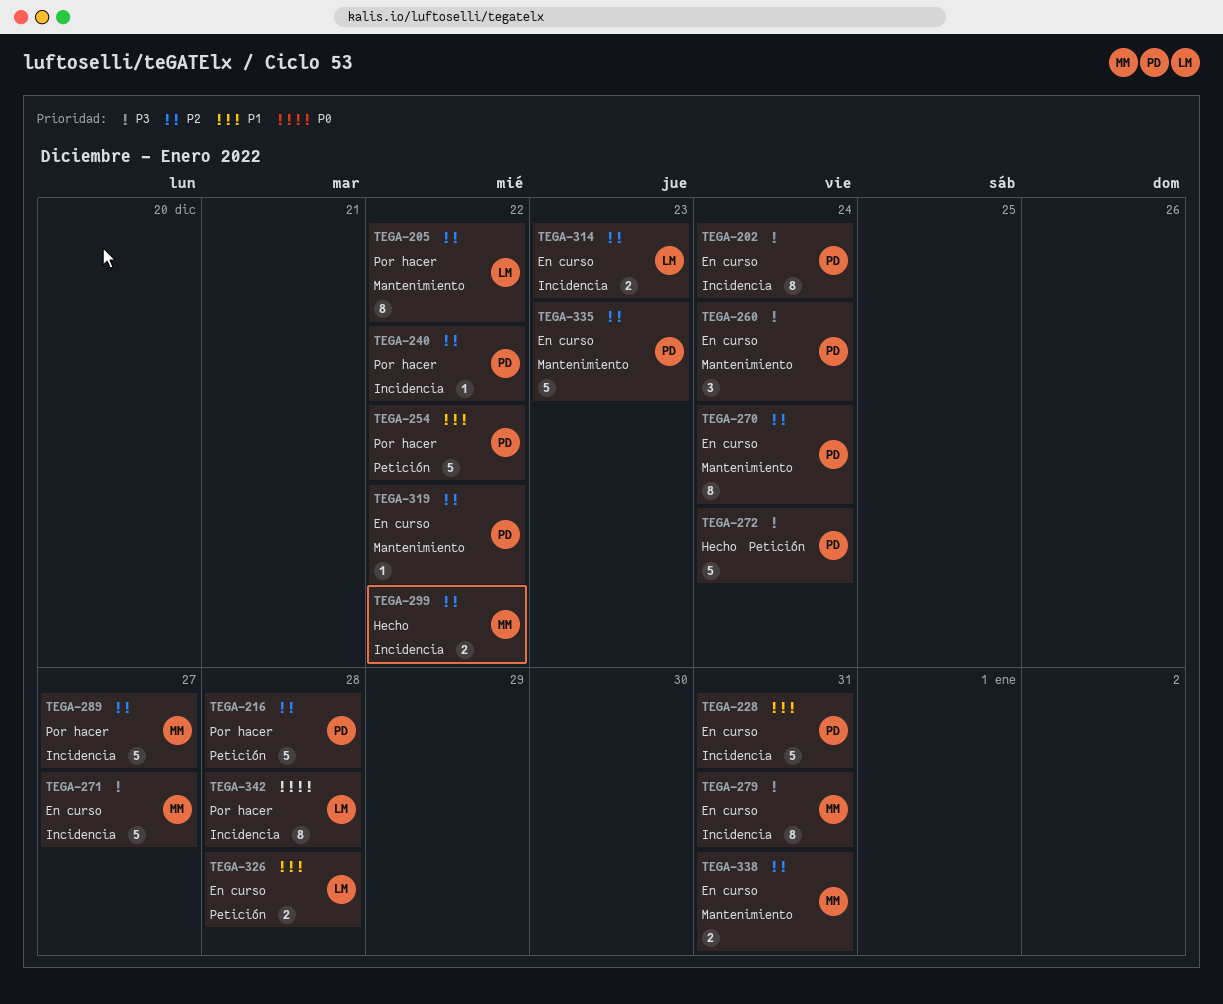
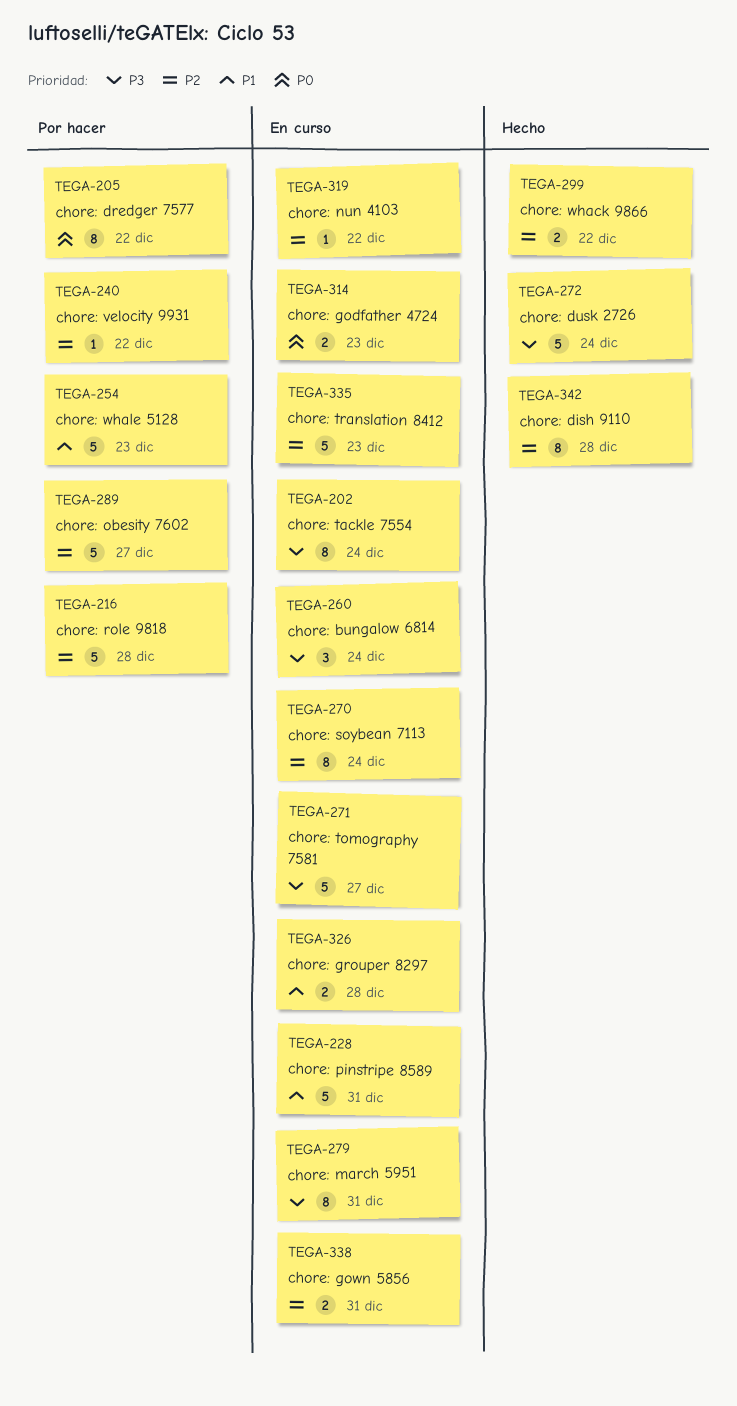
TEGA-205, priority: P2 -> P0
TEGA-254, due: Dec 22 -> Dec 23
TEGA-314, priority: P2 -> P0
TEGA-342, status: Por hacer -> Hecho
TEGA-342, priority: P0 -> P2

